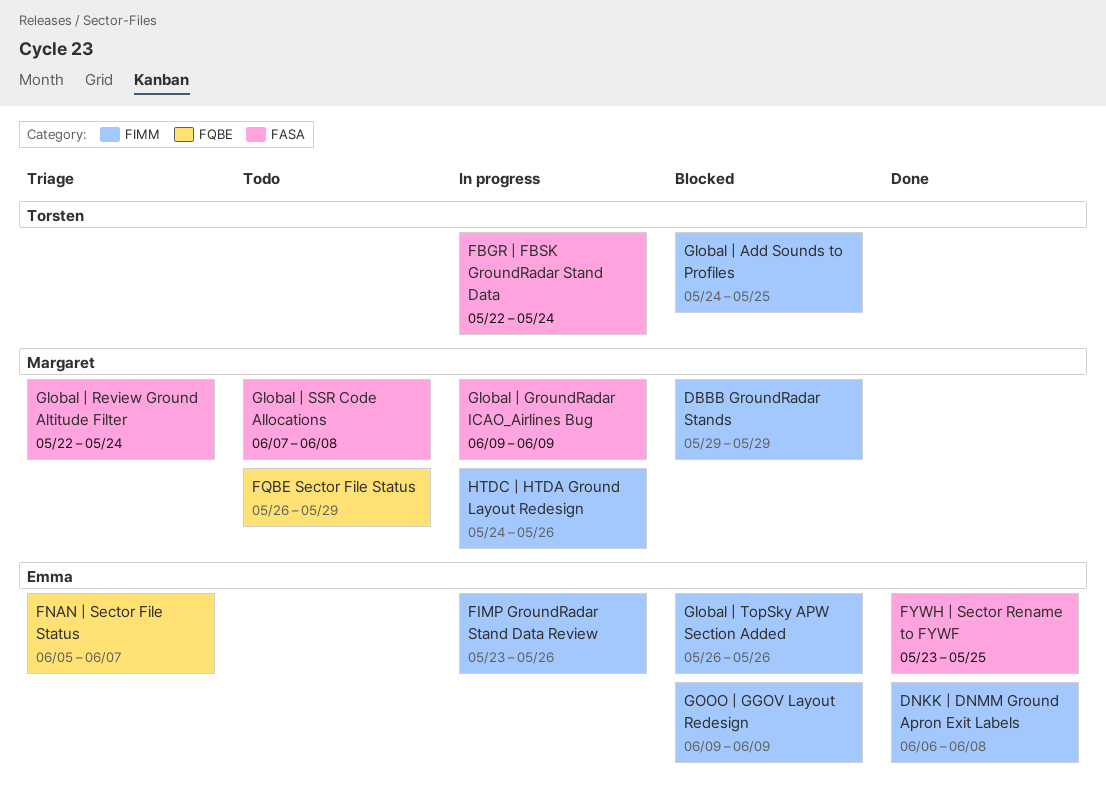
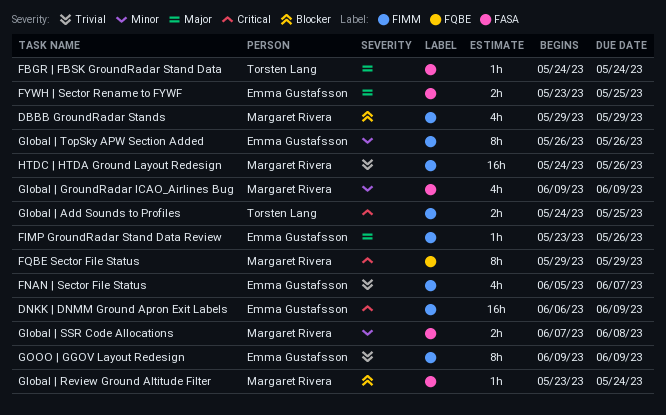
DNKK | DNMM Ground Apron Exit Labels, due: Jun 8 -> Jun 9
FBGR | FBSK GroundRadar Stand Data, start: May 22 -> May 24
FNAN | Sector File Status, label: FQBE -> FIMM
FQBE Sector File Status, start: May 26 -> May 29
Global | Review Ground Altitude Filter, start: May 22 -> May 23

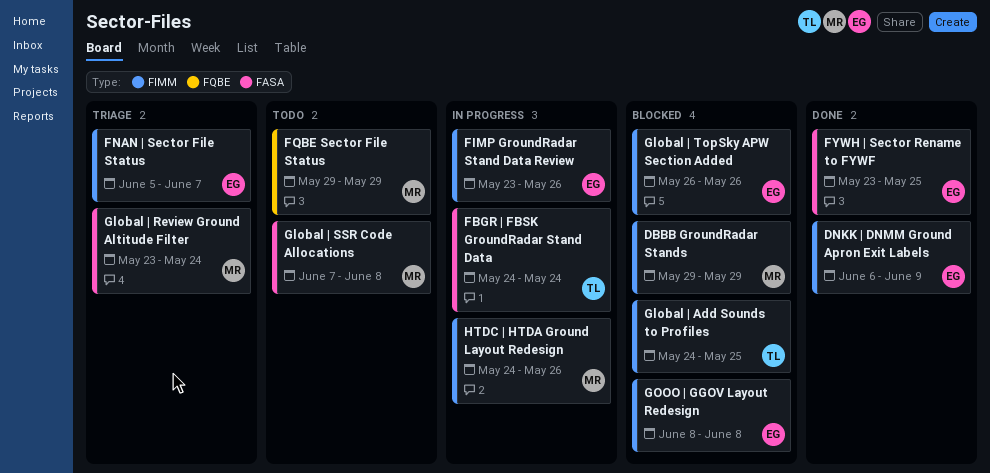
Global | GroundRadar ICAO_Airlines Bug: present -> none
GOOO | GGOV Layout Redesign, start: Jun 9 -> Jun 8
GOOO | GGOV Layout Redesign, due: Jun 9 -> Jun 8

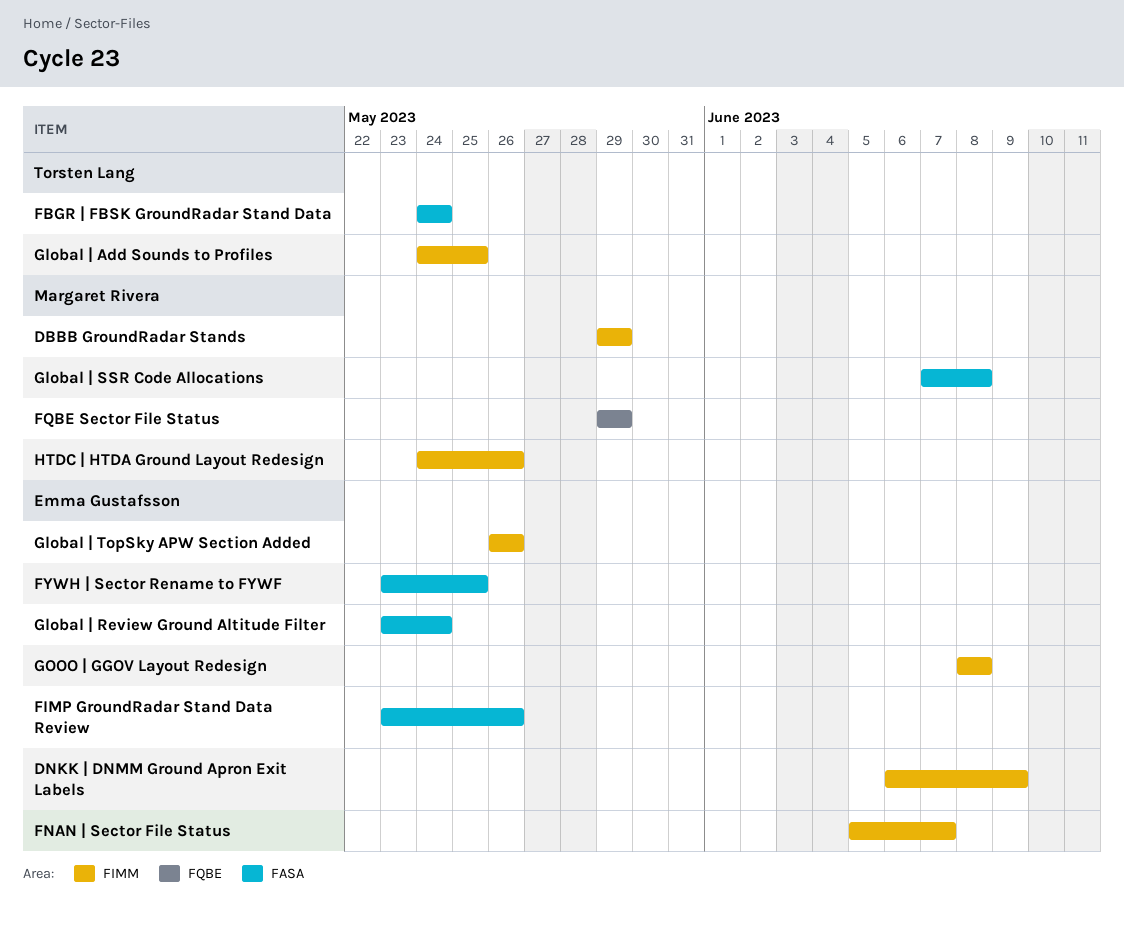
FIMP GroundRadar Stand Data Review, label: FIMM -> FASA
Global | Review Ground Altitude Filter, owner: Margaret Rivera -> Emma Gustafsson

